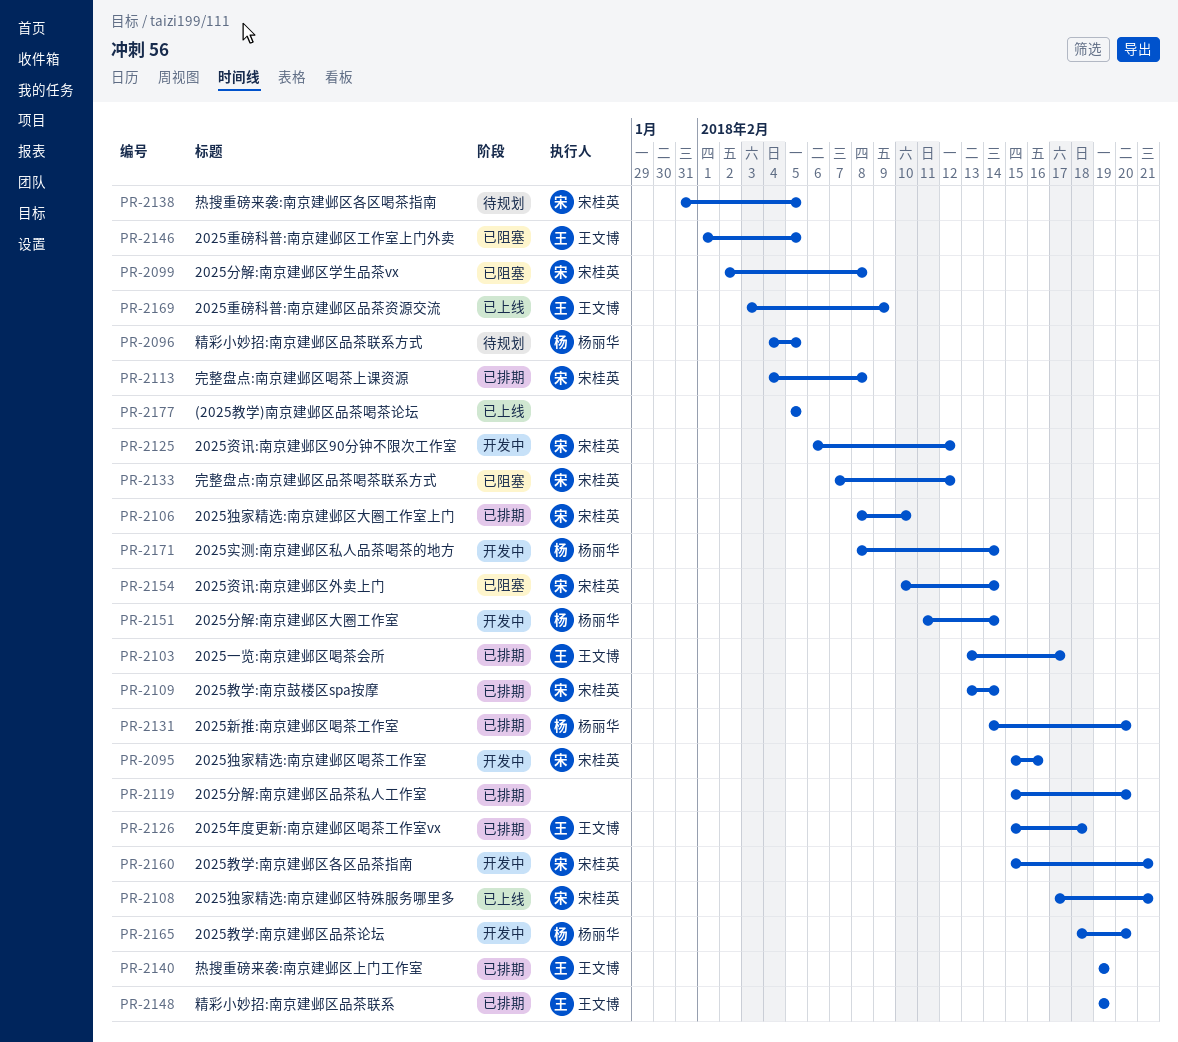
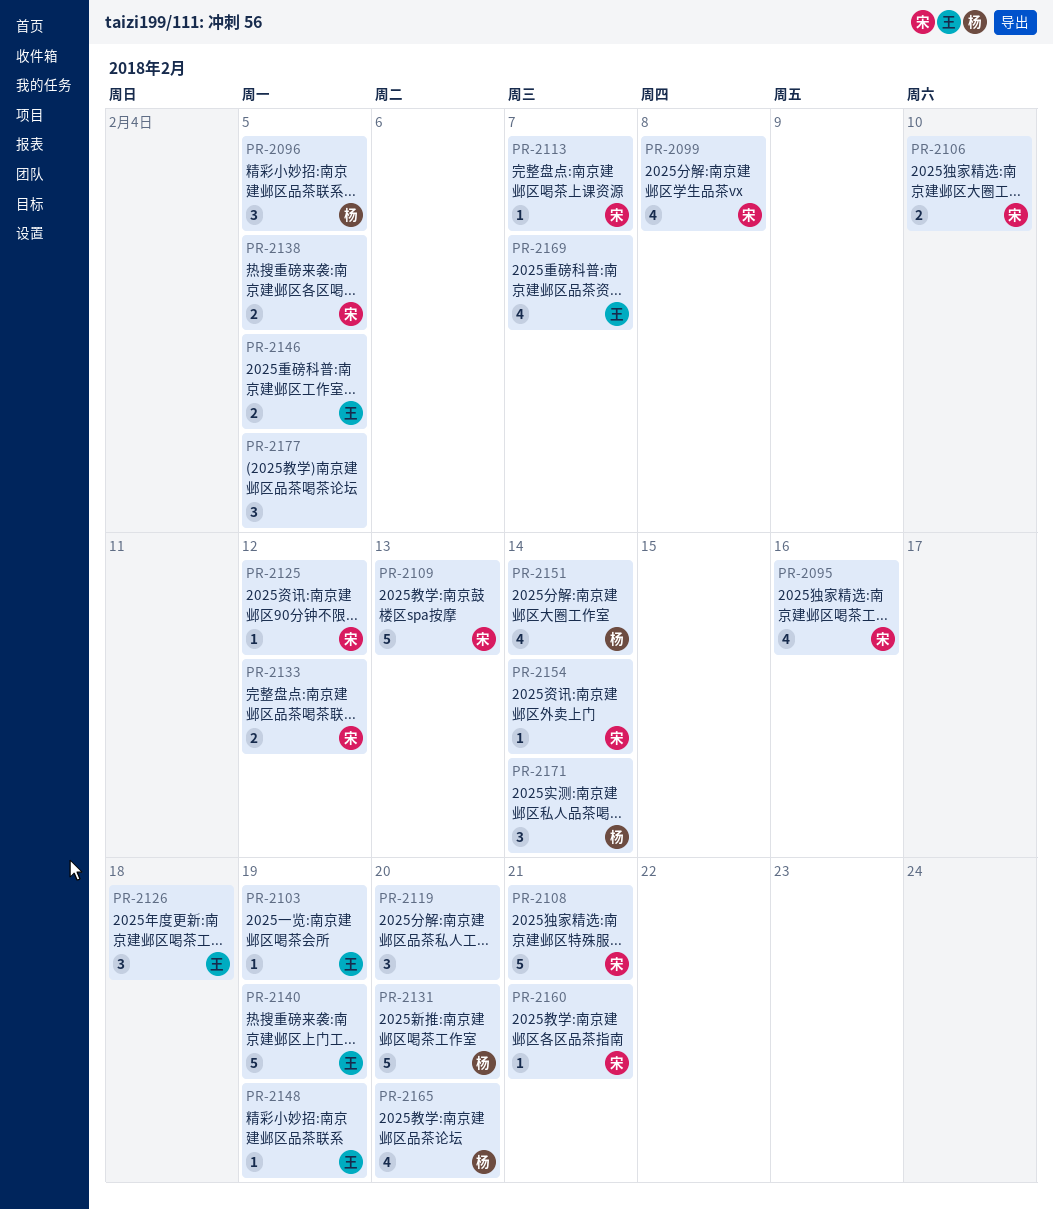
PR-2103, due: Feb 17 -> Feb 19
PR-2109, due: Feb 14 -> Feb 13
PR-2113, due: Feb 8 -> Feb 7
PR-2169, due: Feb 9 -> Feb 7

